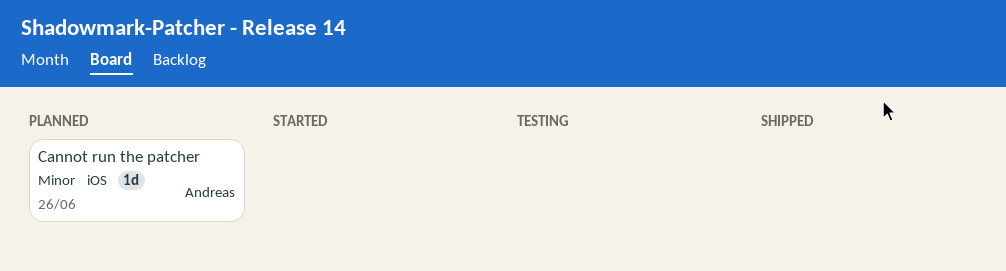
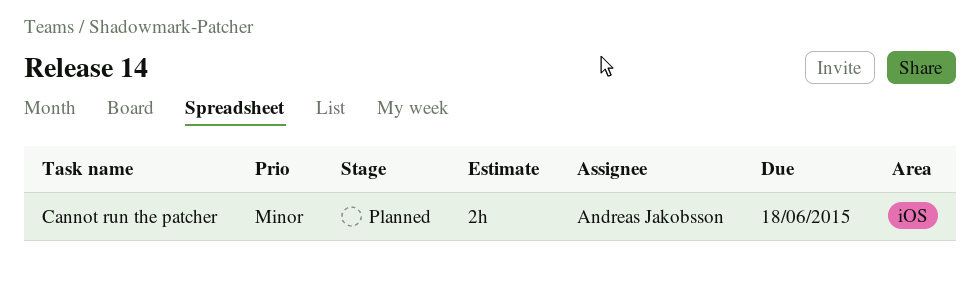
Cannot run the patcher, estimate: 1d -> 2h
Cannot run the patcher, due: Jun 26 -> Jun 18

